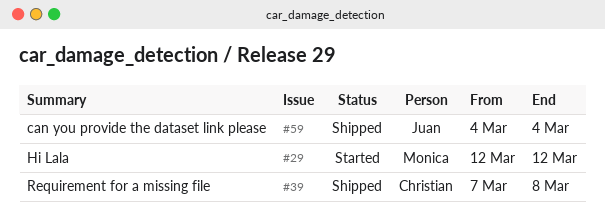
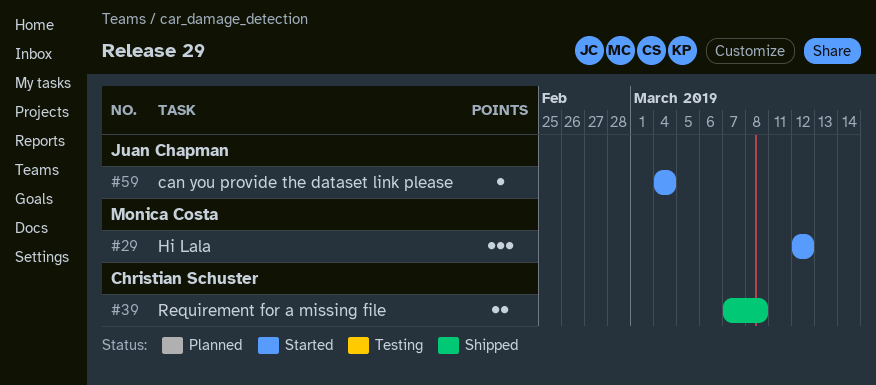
#59, status: Shipped -> Started

